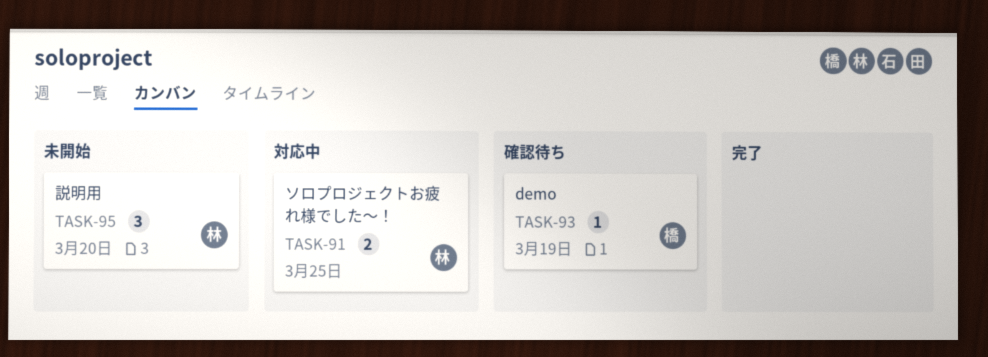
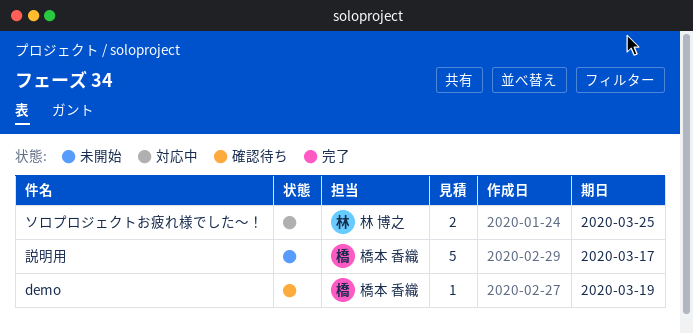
説明用, owner: 林 博之 -> 橋本 香織
説明用, estimate: 3 -> 5
説明用, due: Mar 20 -> Mar 17

